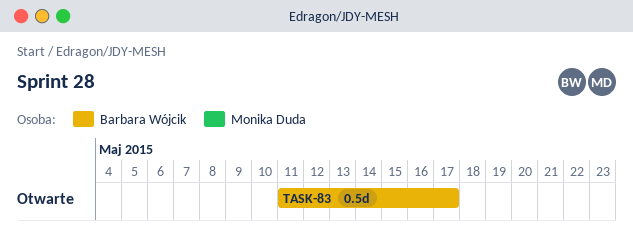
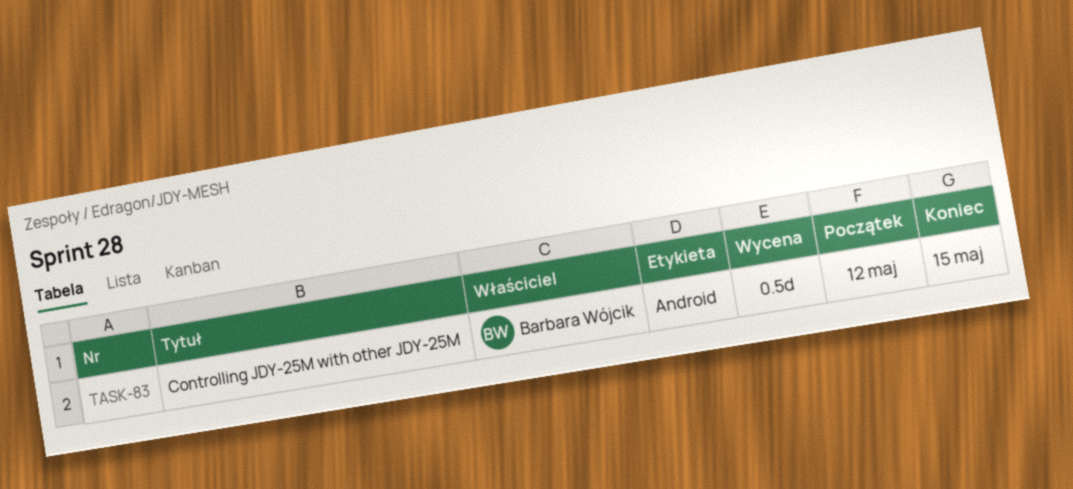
TASK-83, start: May 11 -> May 12
TASK-83, due: May 17 -> May 15

